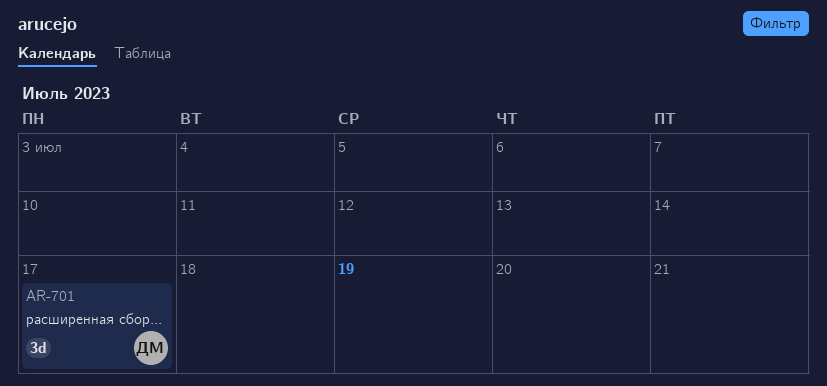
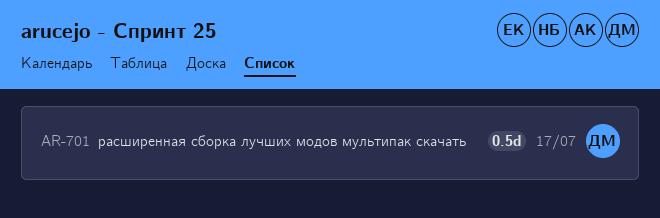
AR-701, estimate: 3d -> 0.5d

